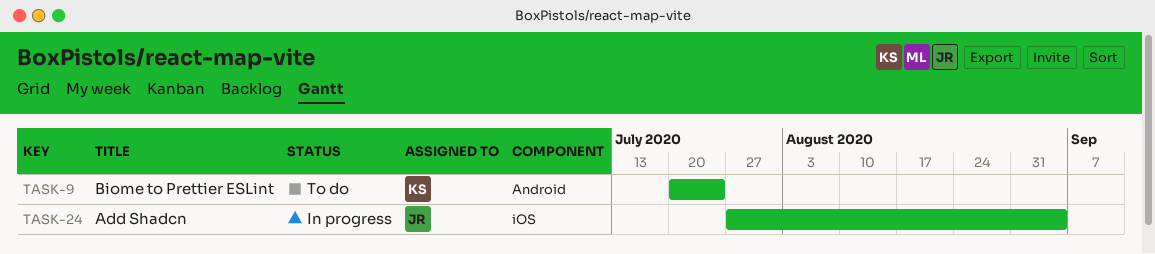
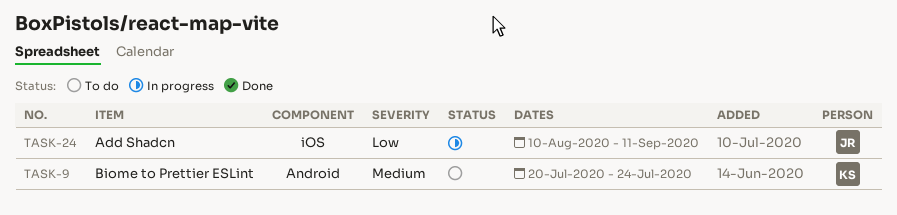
TASK-24, start: Jul 27 -> Aug 10
TASK-24, due: Sep 4 -> Sep 11

